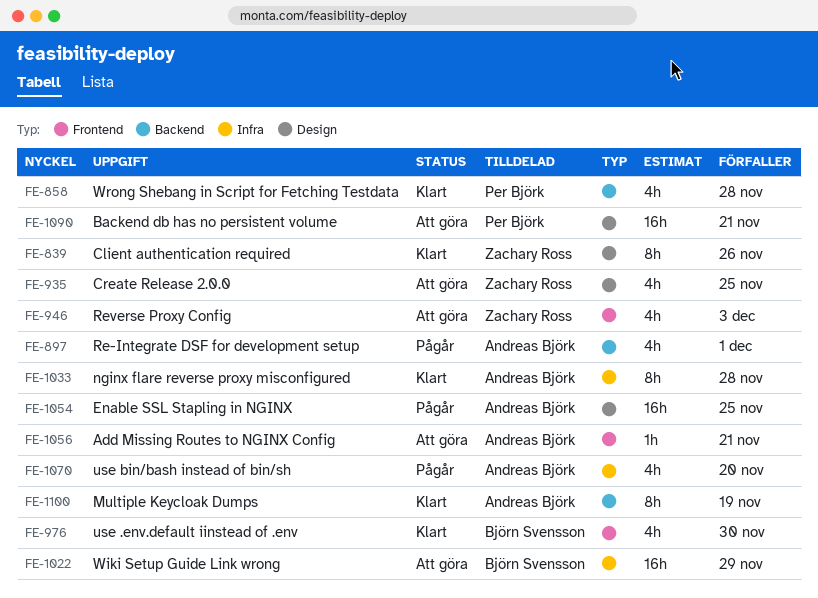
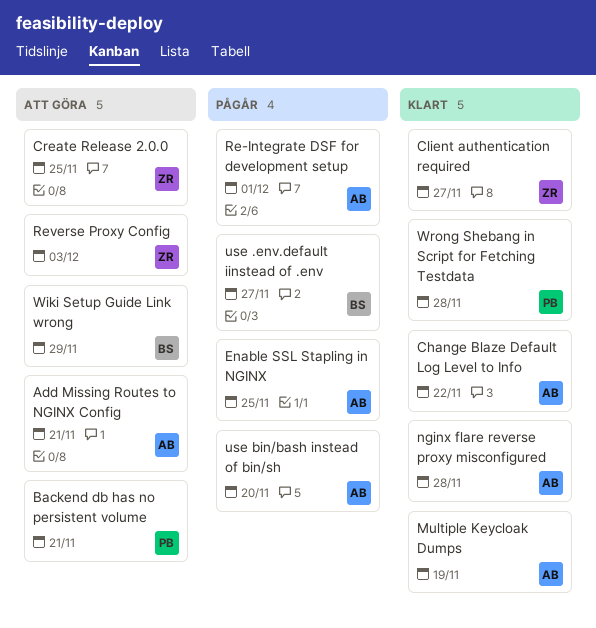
Change Blaze Default Log Level to Info: none -> present
Client authentication required, due: Nov 26 -> Nov 27
use .env.default iinstead of .env, status: Klart -> Pågår
use .env.default iinstead of .env, due: Nov 30 -> Nov 27

